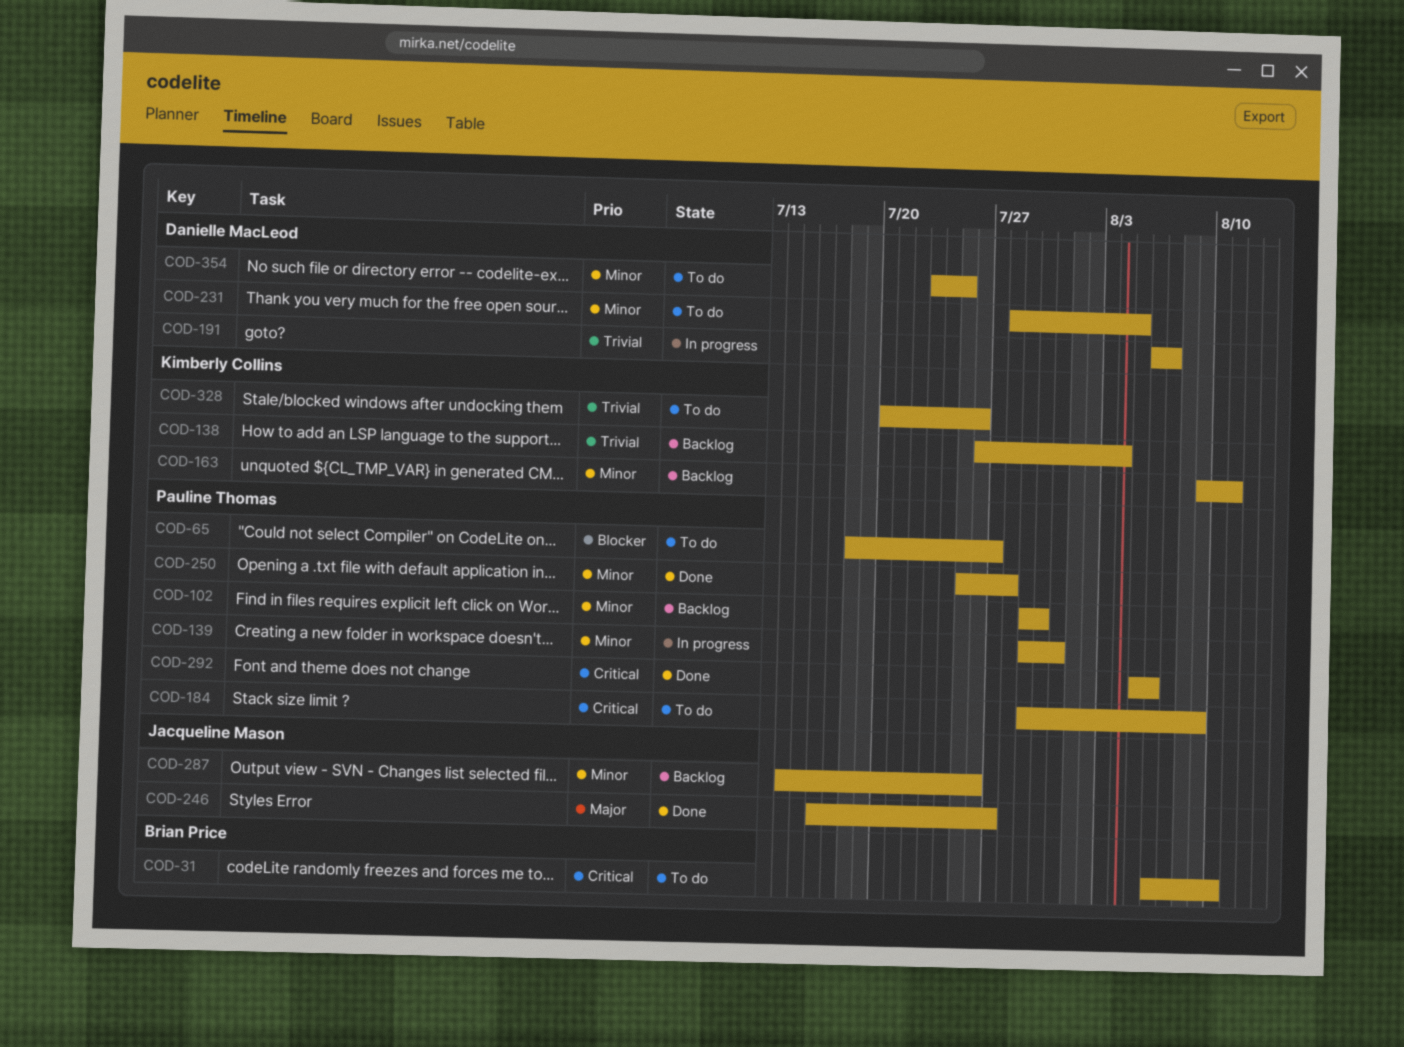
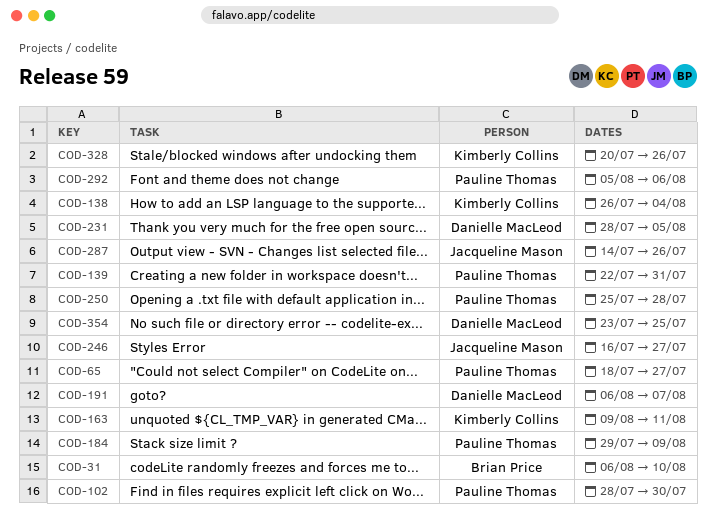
COD-102, start: Jul 29 -> Jul 28
COD-139, start: Jul 29 -> Jul 22

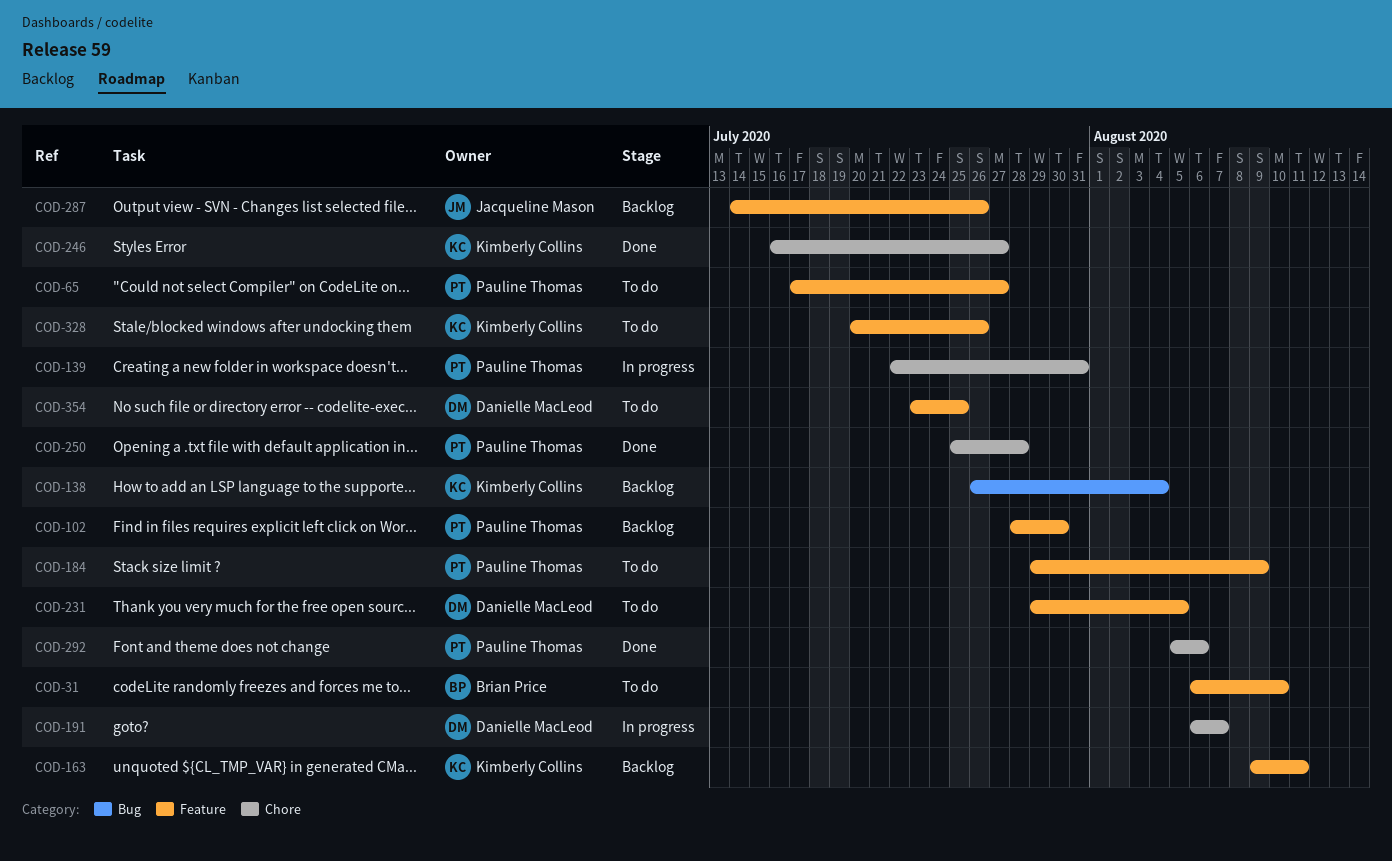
COD-65, start: Jul 18 -> Jul 17
COD-231, start: Jul 28 -> Jul 29
COD-246, owner: Jacqueline Mason -> Kimberly Collins

